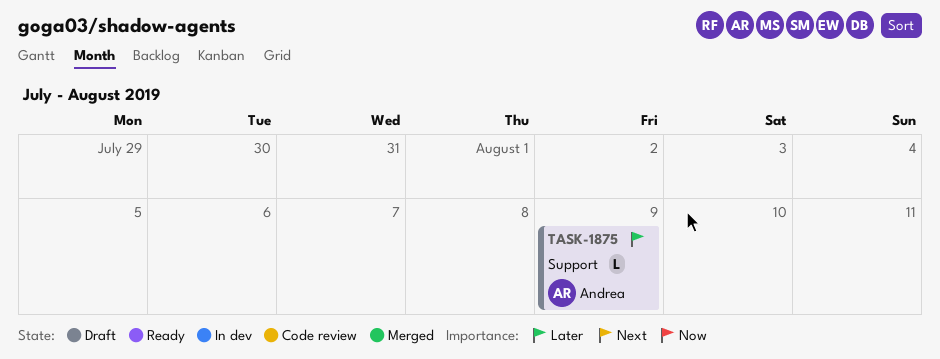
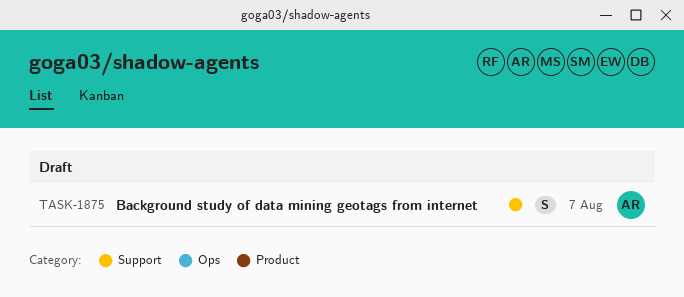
TASK-1875, estimate: L -> S
TASK-1875, due: Aug 9 -> Aug 7

